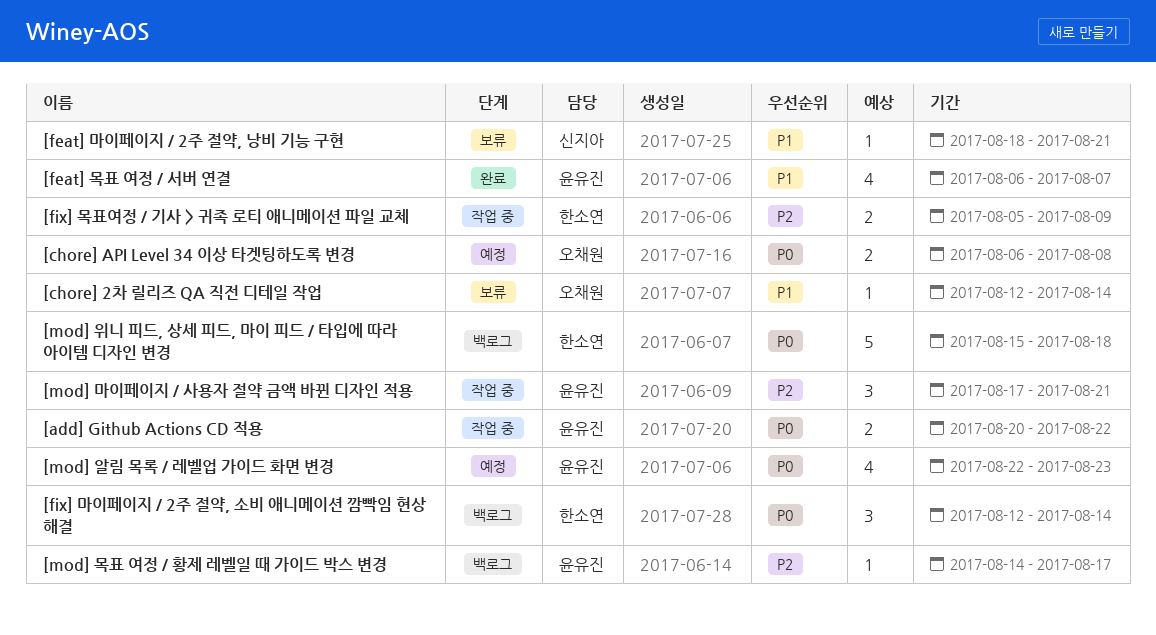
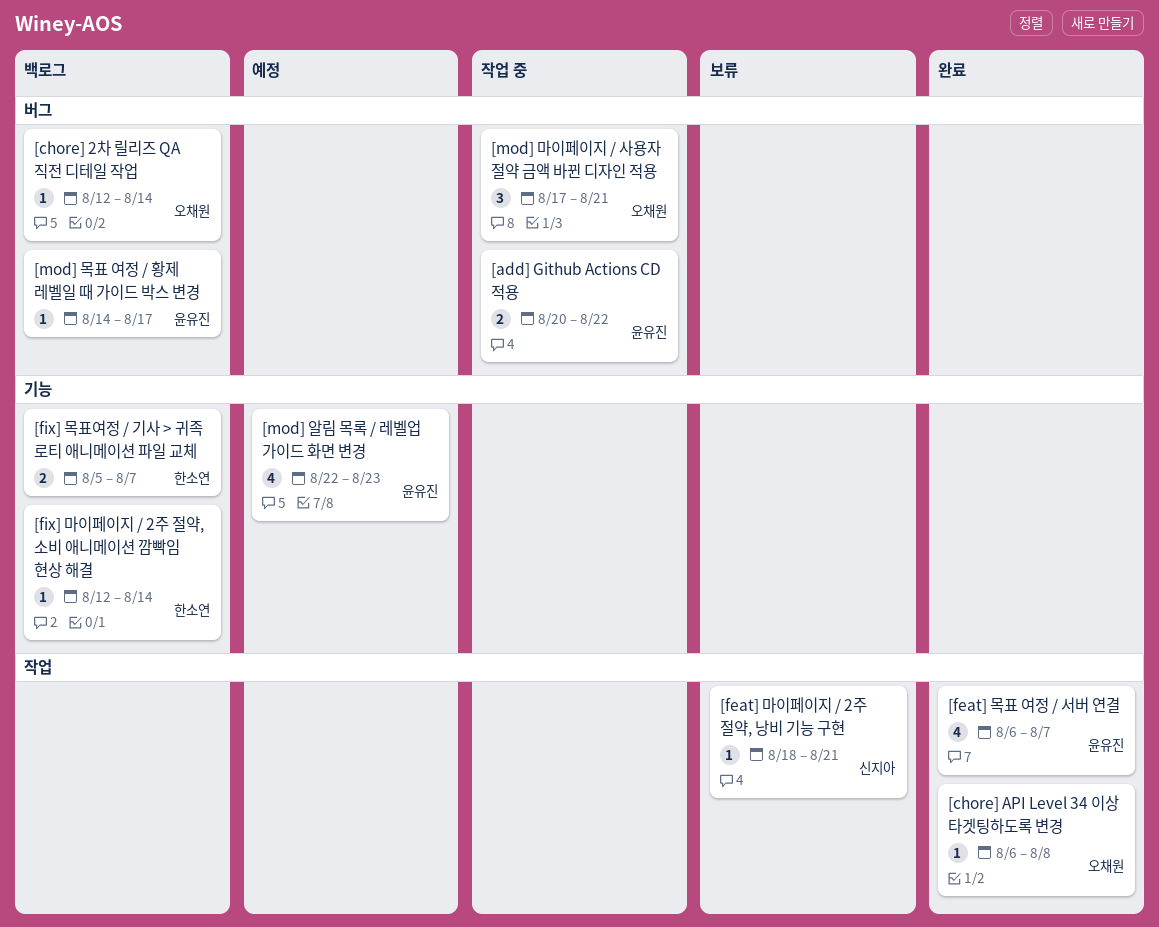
[chore] 2차 릴리즈 QA 직전 디테일 작업, status: 보류 -> 백로그
[chore] API Level 34 이상 타겟팅하도록 변경, status: 예정 -> 완료
[chore] API Level 34 이상 타겟팅하도록 변경, estimate: 2 -> 1
[fix] 마이페이지 / 2주 절약, 소비 애니메이션 깜빡임 현상 해결, estimate: 3 -> 1
[fix] 목표여정 / 기사 > 귀족 로티 애니메이션 파일 교체, status: 작업 중 -> 백로그
[fix] 목표여정 / 기사 > 귀족 로티 애니메이션 파일 교체, due: Aug 9 -> Aug 7
[mod] 마이페이지 / 사용자 절약 금액 바뀐 디자인 적용, owner: 윤유진 -> 오채원
[mod] 위니 피드, 상세 피드, 마이 피드 / 타입에 따라 아이템 디자인 변경: present -> none

